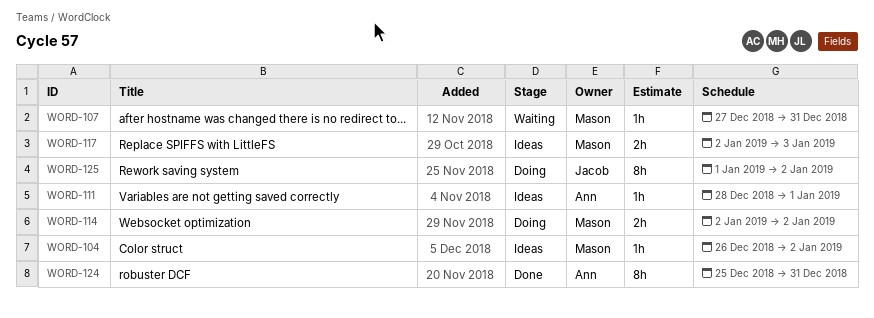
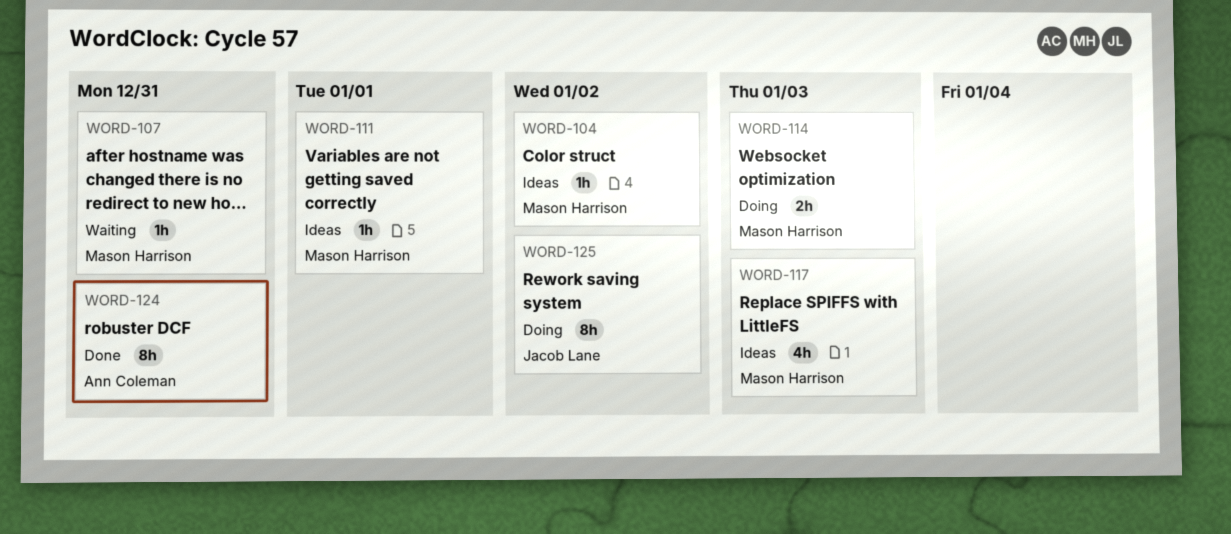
WORD-111, owner: Ann Coleman -> Mason Harrison
WORD-114, due: Jan 2 -> Jan 3
WORD-117, estimate: 2h -> 4h

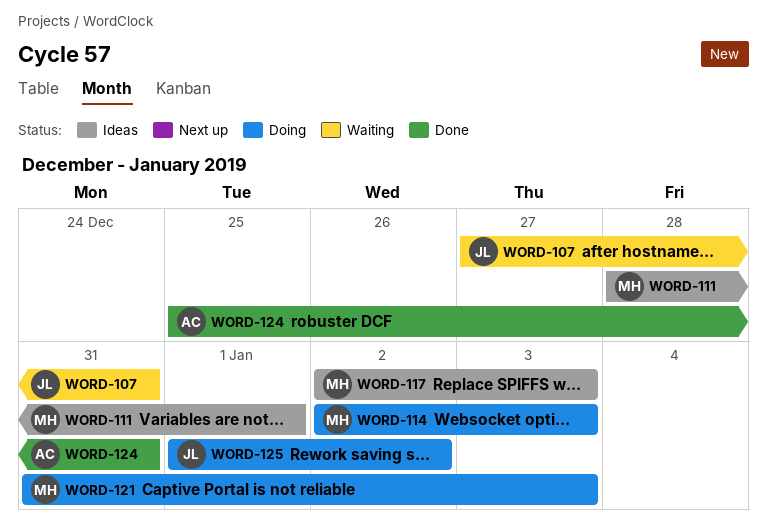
WORD-104: present -> none
WORD-107, owner: Mason Harrison -> Jacob Lane
WORD-121: none -> present

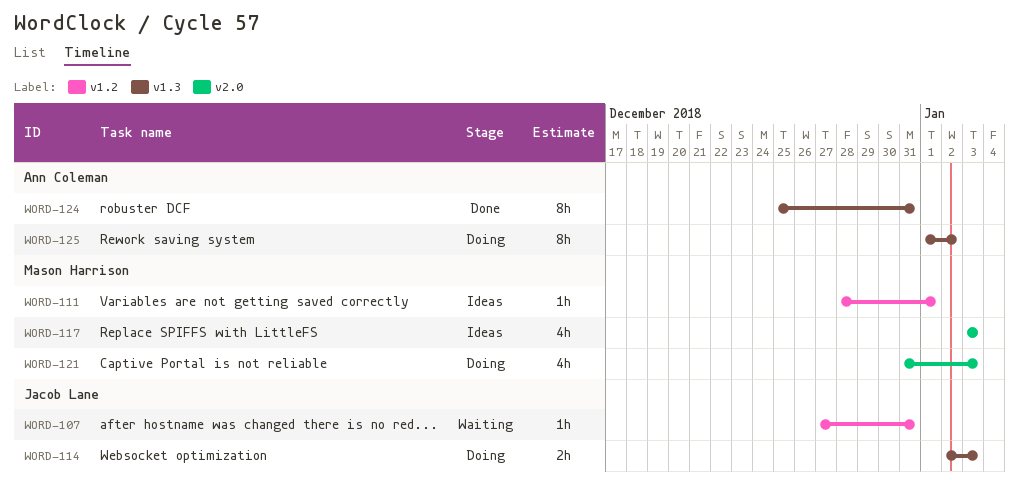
WORD-114, owner: Mason Harrison -> Jacob Lane
WORD-117, start: Jan 2 -> Jan 3
WORD-125, owner: Jacob Lane -> Ann Coleman

